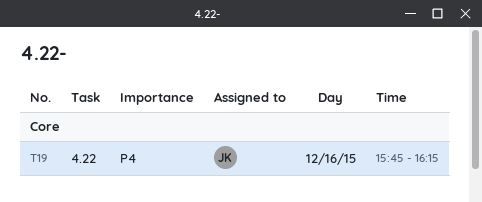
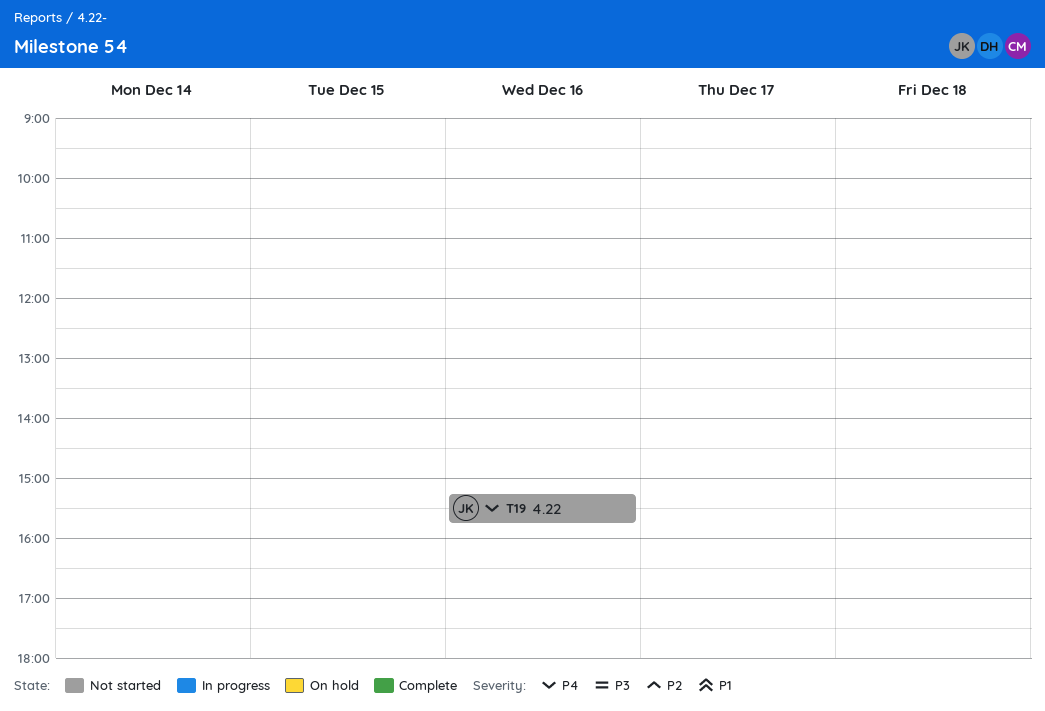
T19, begins: 15:45 -> 15:15
T19, ends: 16:15 -> 15:45

